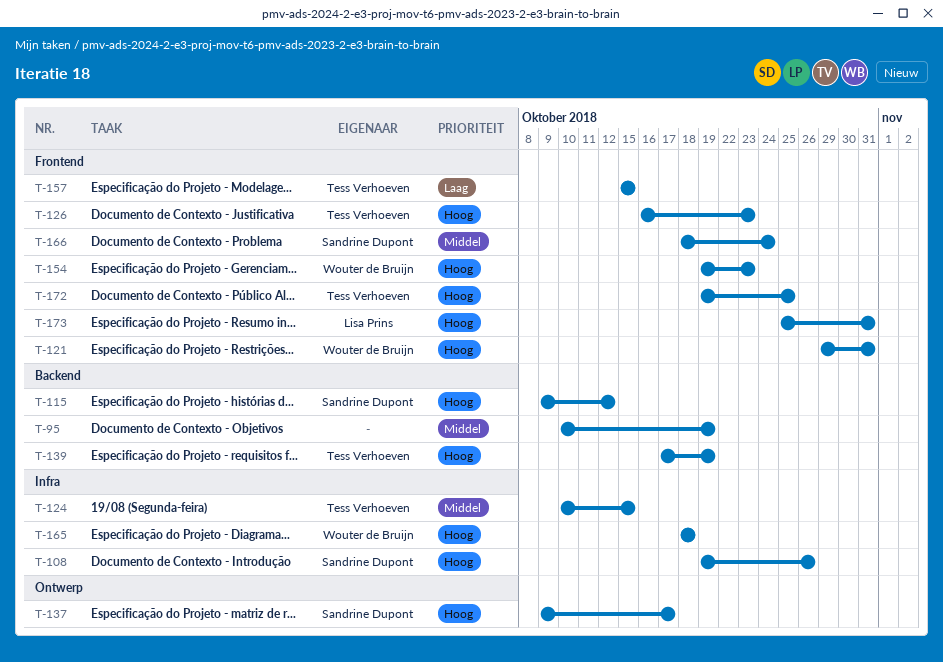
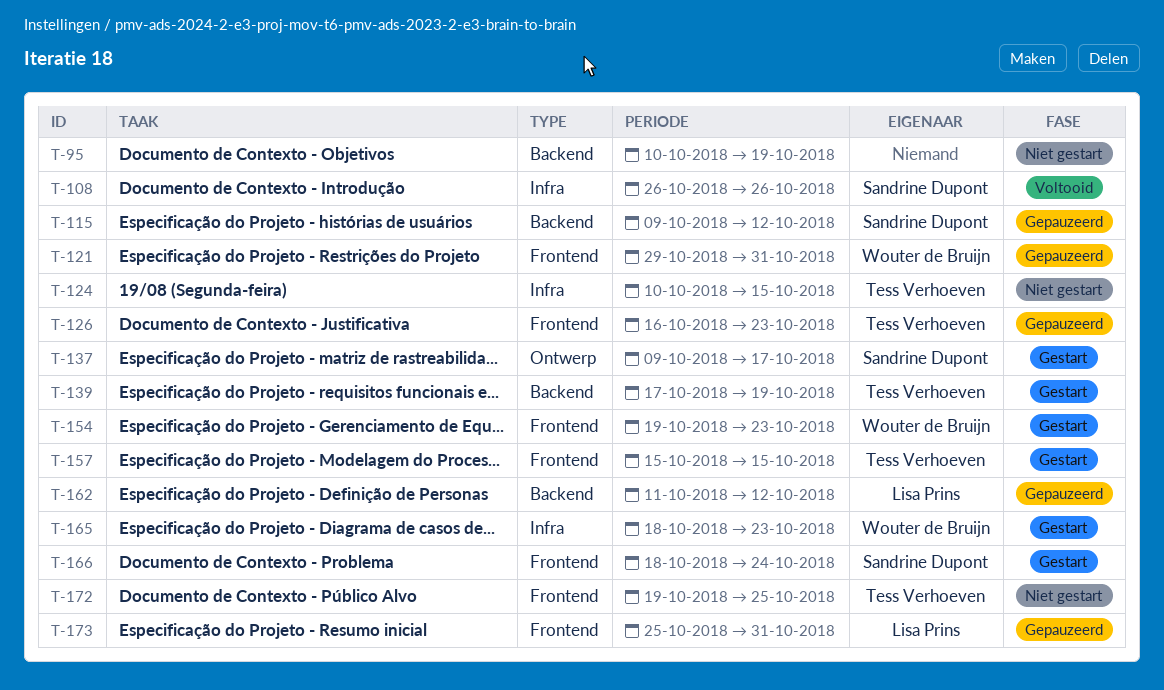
T-108, start: Oct 19 -> Oct 26
T-162: none -> present
T-165, due: Oct 18 -> Oct 23

